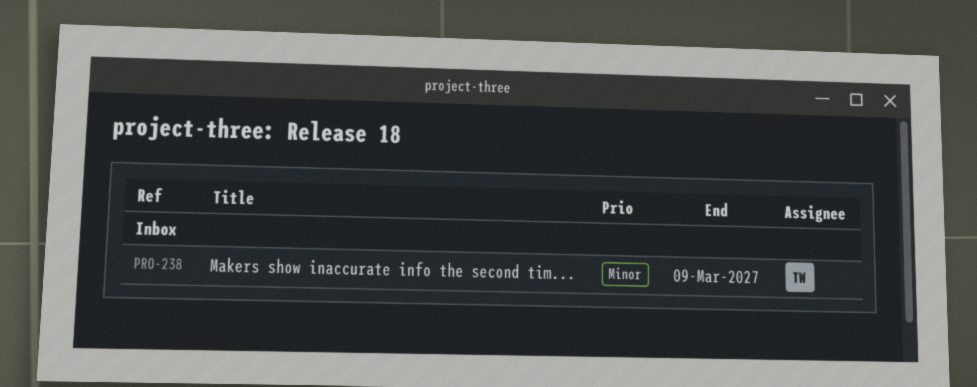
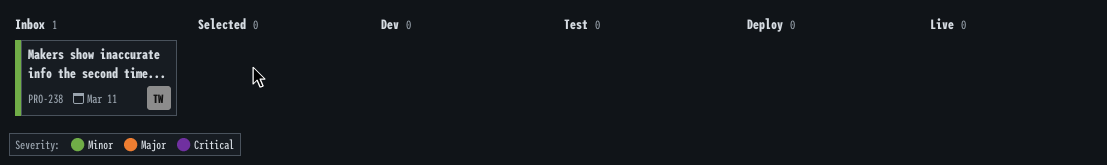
PRO-238, due: Mar 9 -> Mar 11

